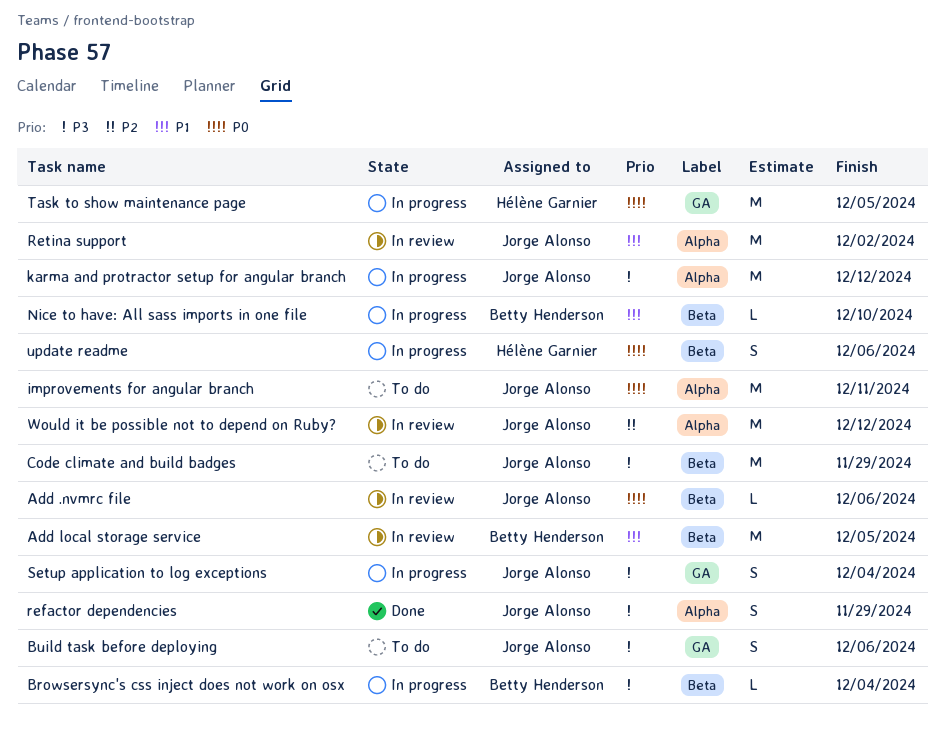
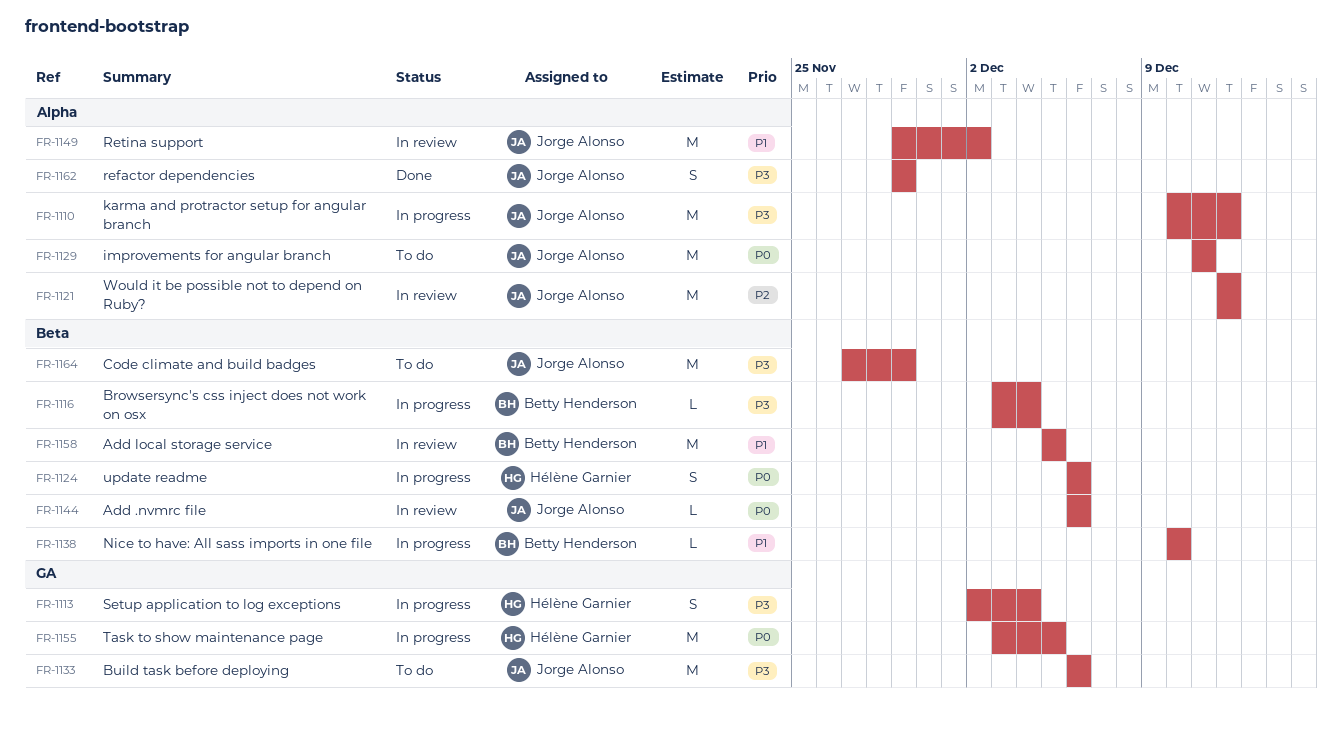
Build task before deploying, estimate: S -> M
Setup application to log exceptions, owner: Jorge Alonso -> Hélène Garnier

